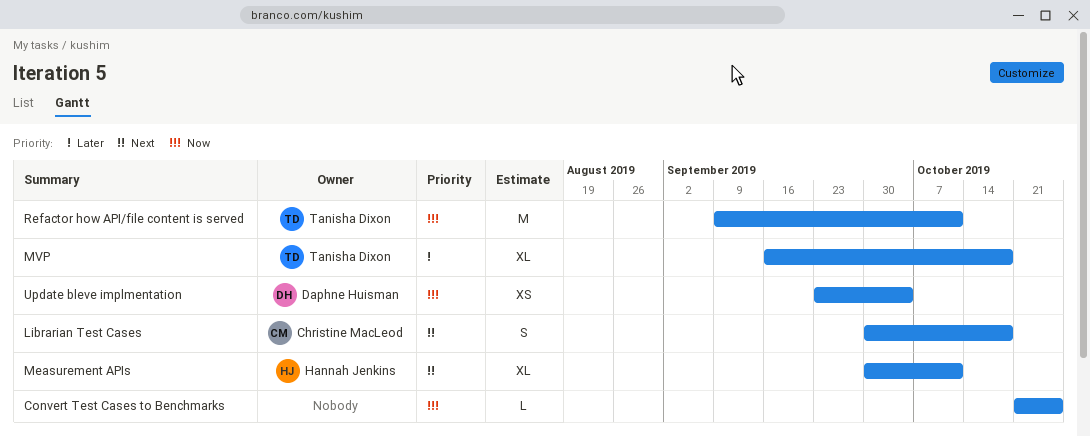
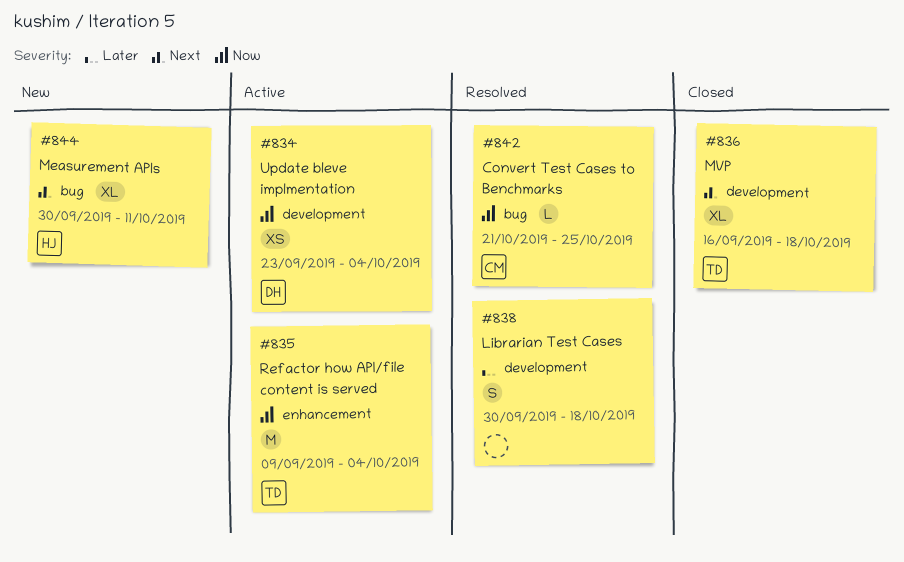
Convert Test Cases to Benchmarks, owner: none -> Christine MacLeod
Librarian Test Cases, owner: Christine MacLeod -> none
Librarian Test Cases, priority: Next -> Later
MVP, priority: Later -> Next
Refactor how API/file content is served, due: Oct 11 -> Oct 4

